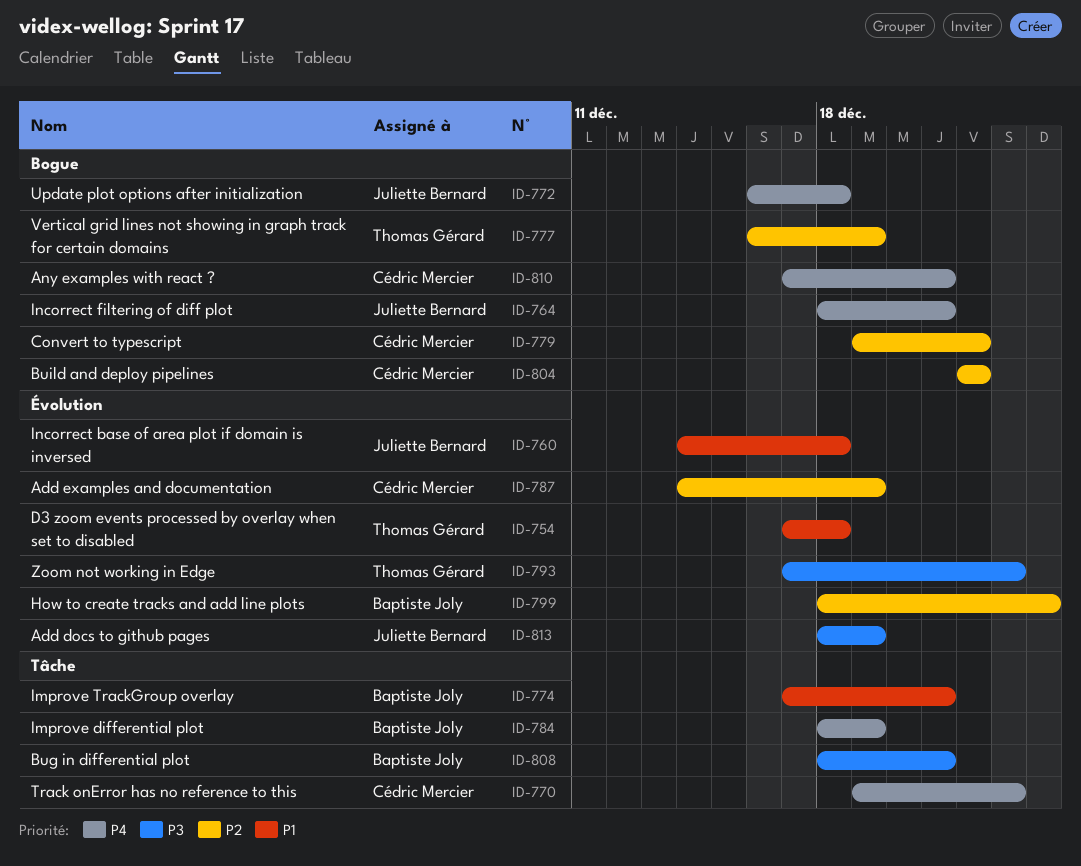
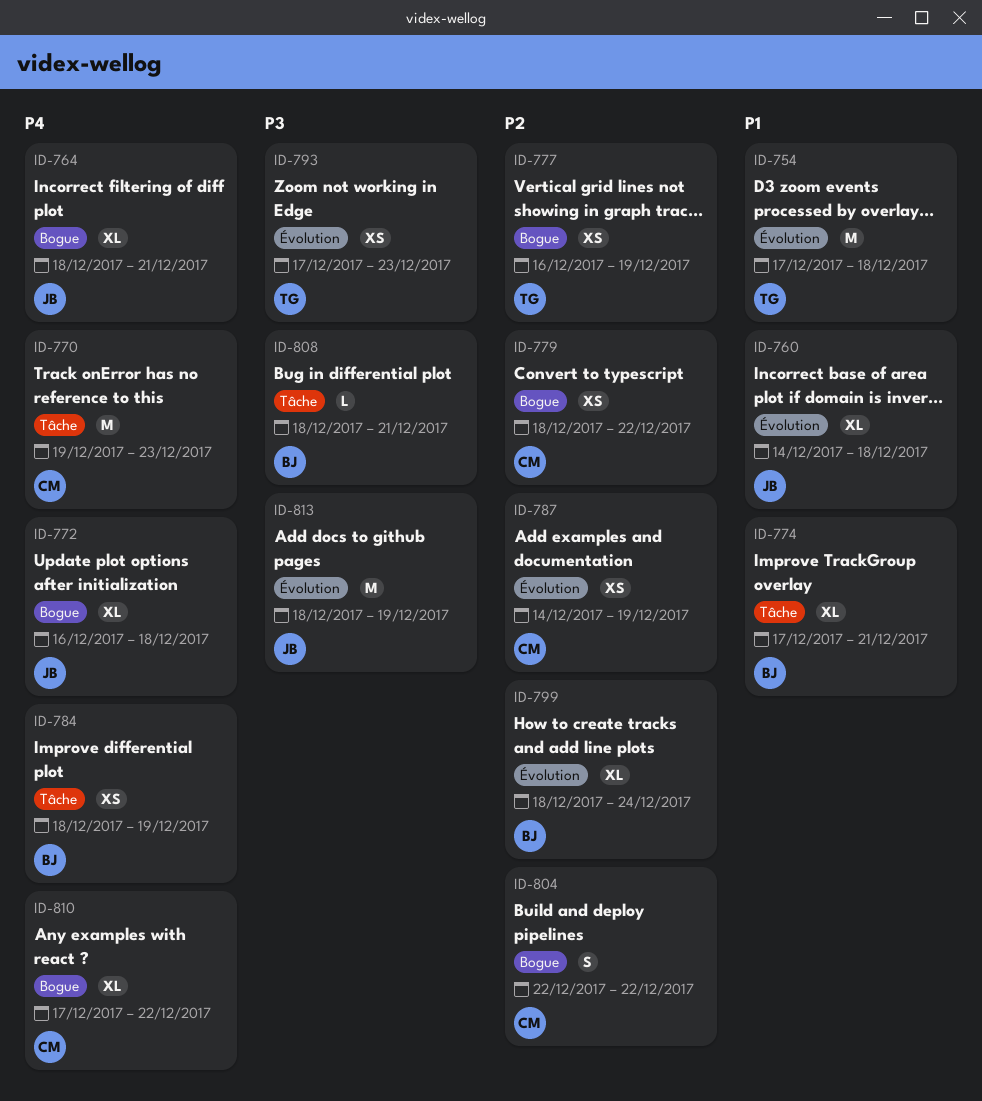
ID-779, start: Dec 19 -> Dec 18
ID-810, due: Dec 21 -> Dec 22

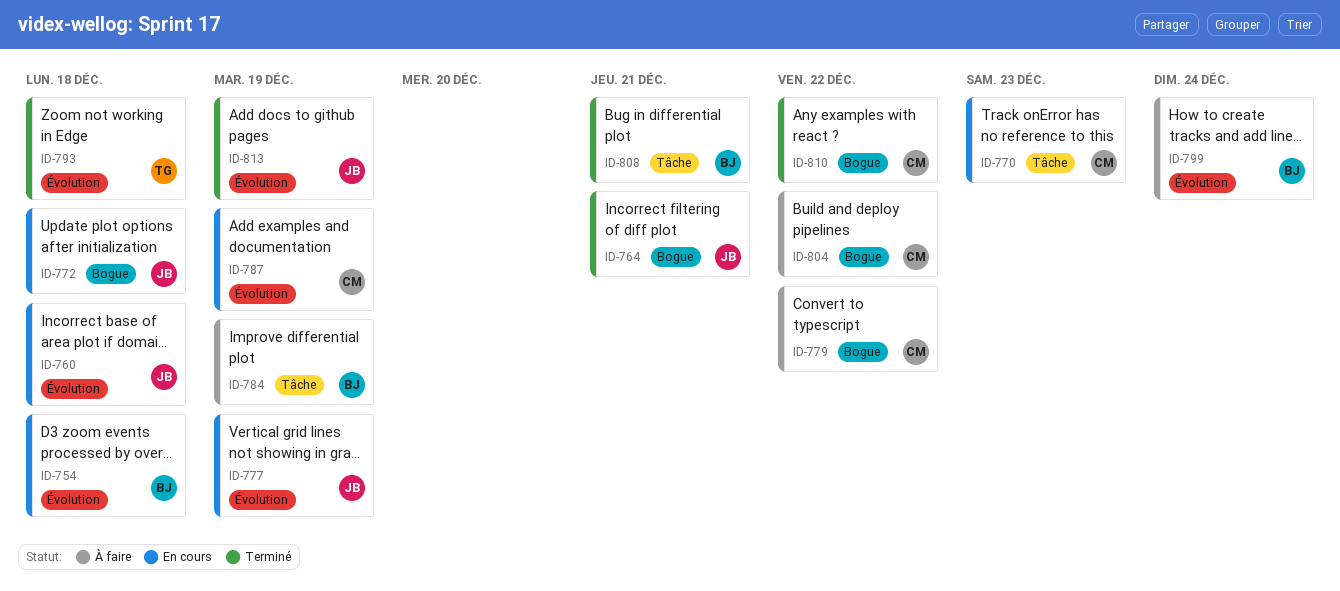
ID-754, owner: TG -> BJ
ID-774: present -> none
ID-777, owner: TG -> JB
ID-777, label: Bogue -> Évolution
ID-793, due: Dec 23 -> Dec 18

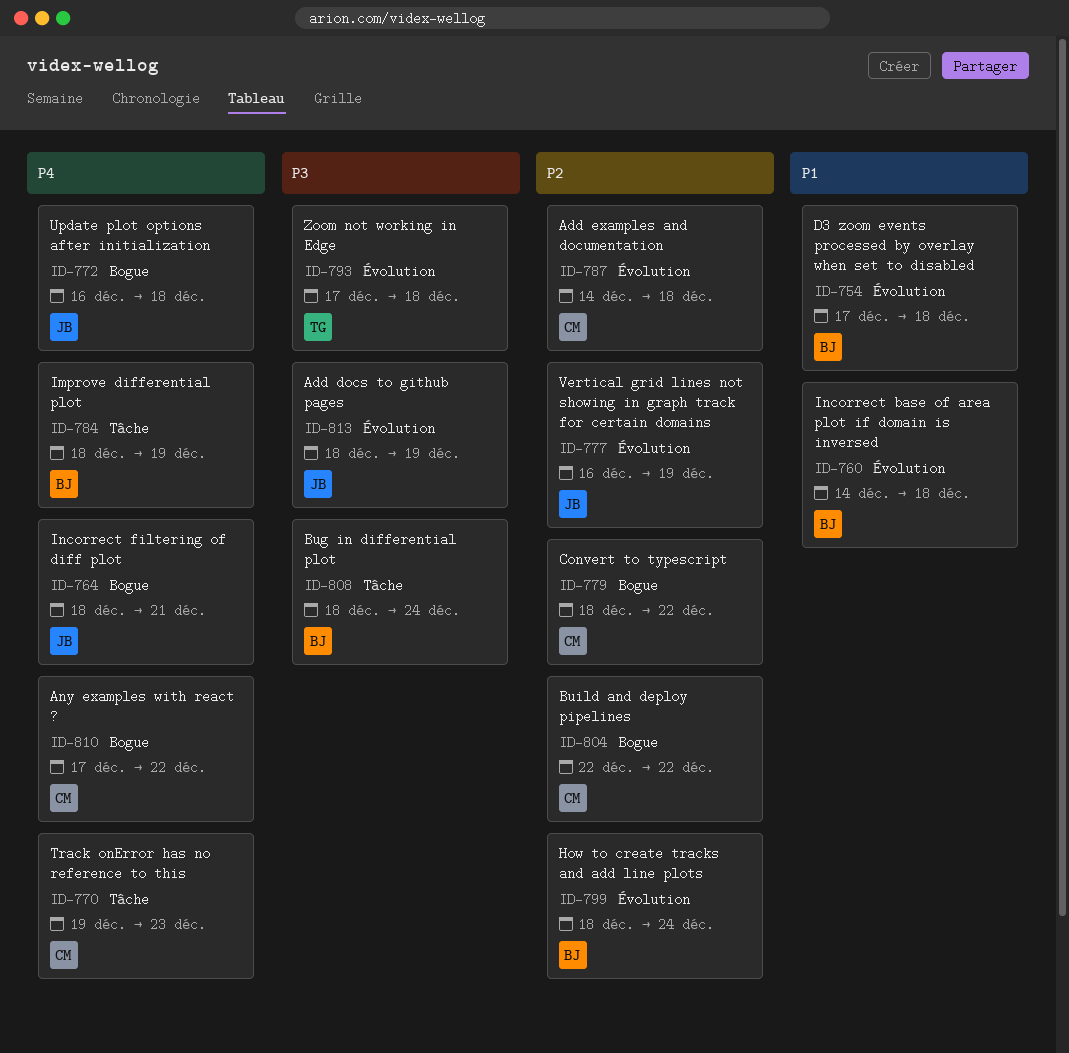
ID-760, owner: JB -> BJ
ID-787, due: Dec 19 -> Dec 18
ID-808, due: Dec 21 -> Dec 24

